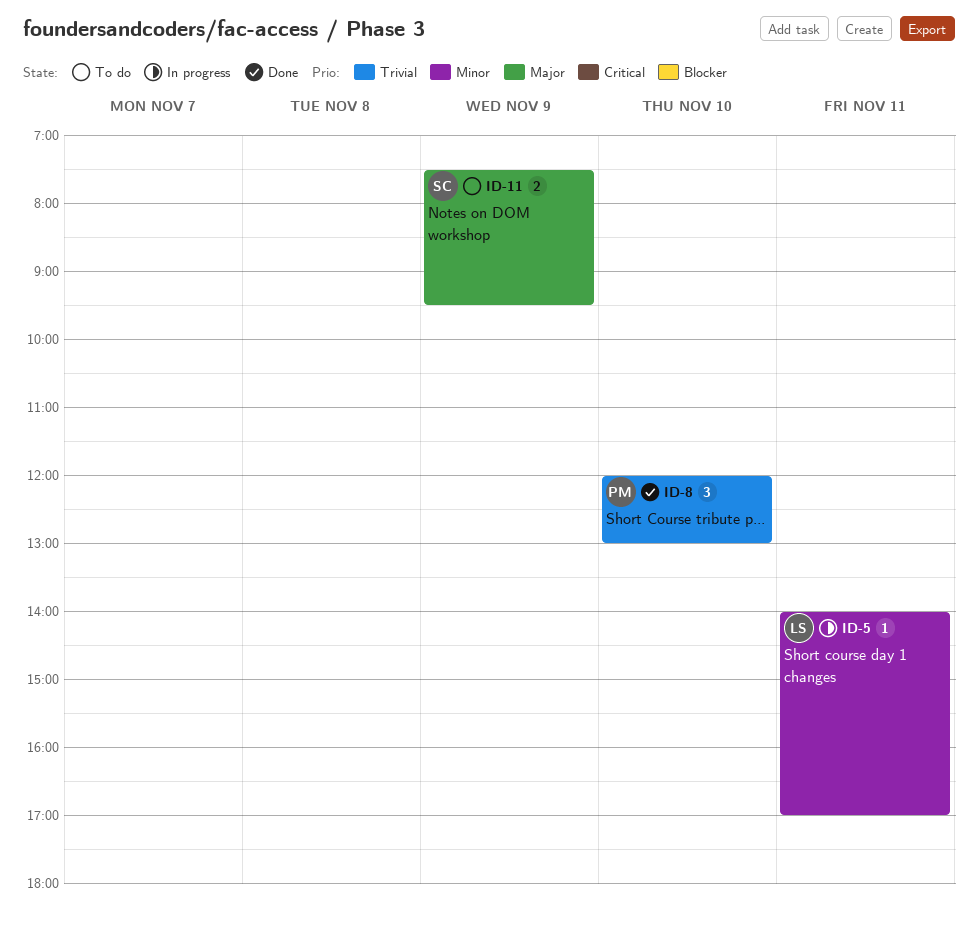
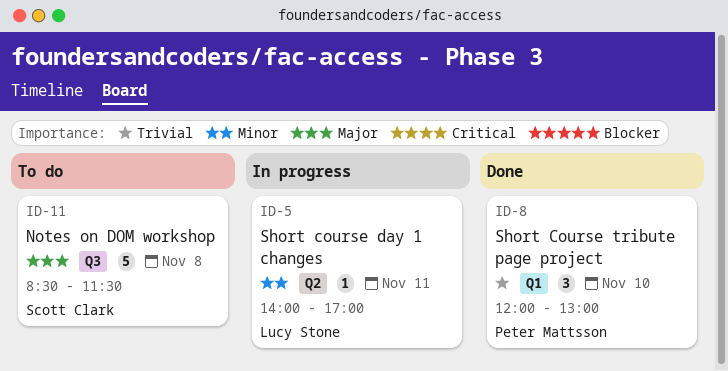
ID-11, estimate: 2 -> 5
ID-11, day: Nov 9 -> Nov 8
ID-11, begins: 07:30 -> 08:30
ID-11, ends: 09:30 -> 11:30

